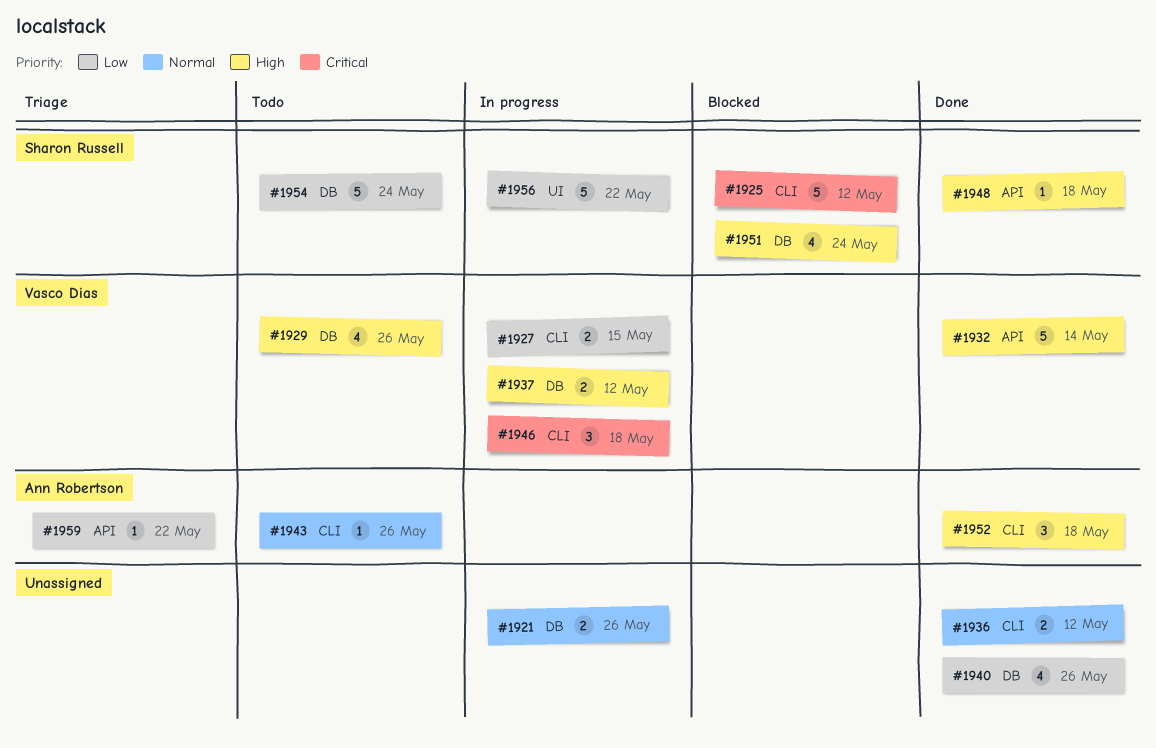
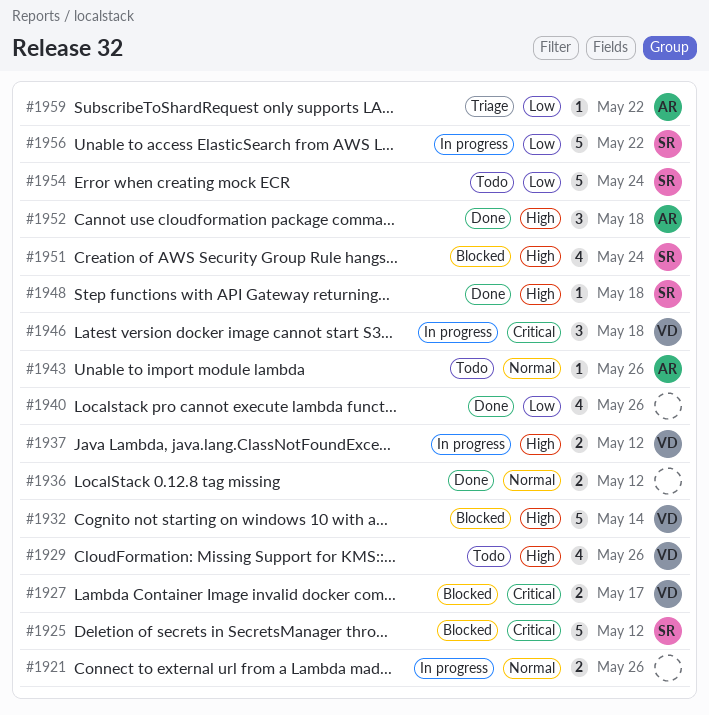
#1927, status: In progress -> Blocked
#1927, priority: Low -> Critical
#1927, due: May 15 -> May 17
#1932, status: Done -> Blocked

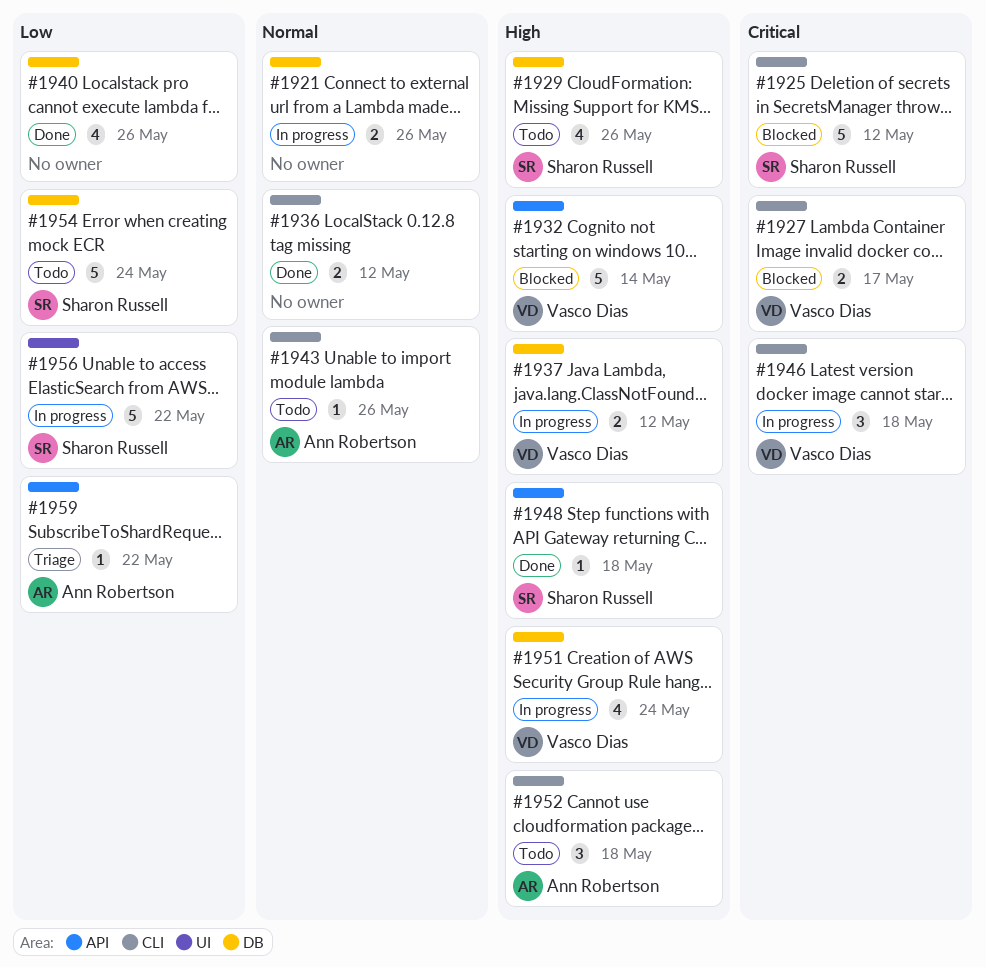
#1929, owner: Vasco Dias -> Sharon Russell
#1951, status: Blocked -> In progress
#1951, owner: Sharon Russell -> Vasco Dias
#1952, status: Done -> Todo

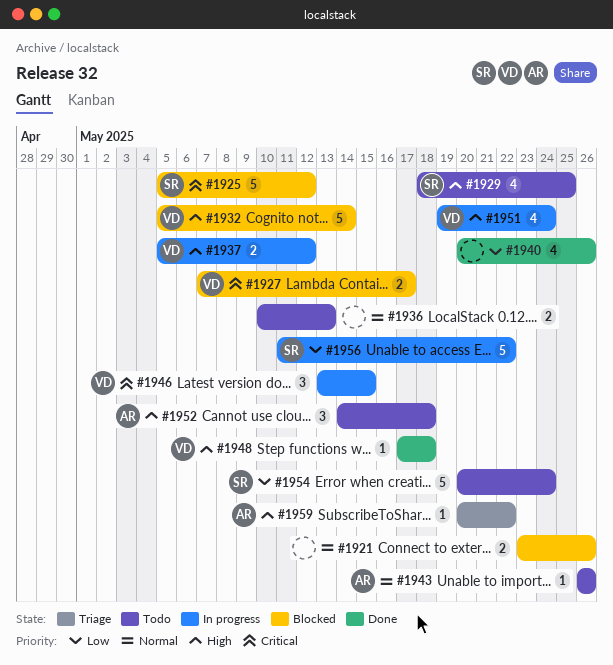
#1921, status: In progress -> Blocked
#1929, due: May 26 -> May 25
#1936, status: Done -> Todo
#1936, due: May 12 -> May 13
#1946, due: May 18 -> May 15
#1948, owner: Sharon Russell -> Vasco Dias
#1959, priority: Low -> High

